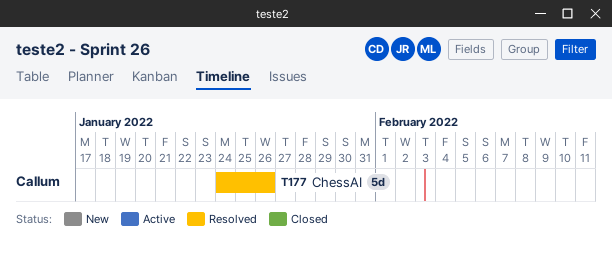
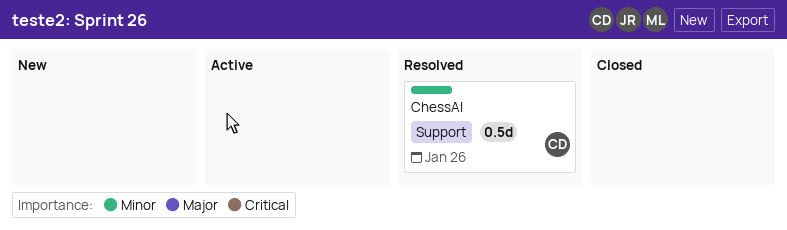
ChessAI, estimate: 5d -> 0.5d

